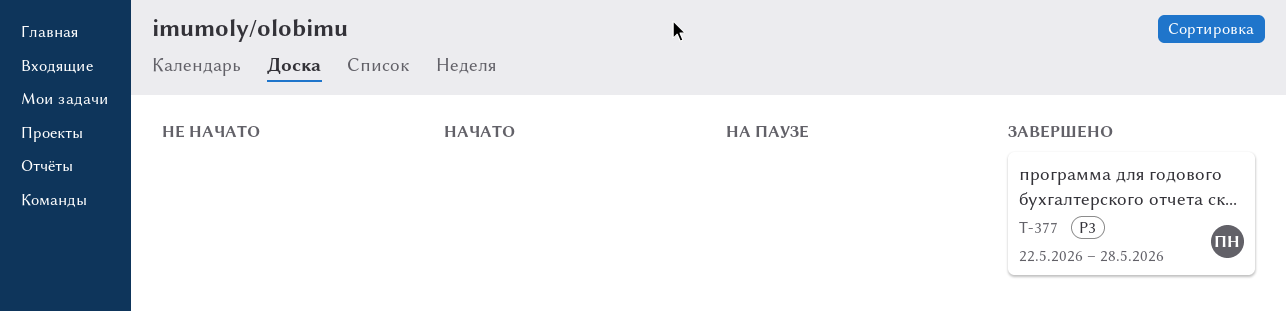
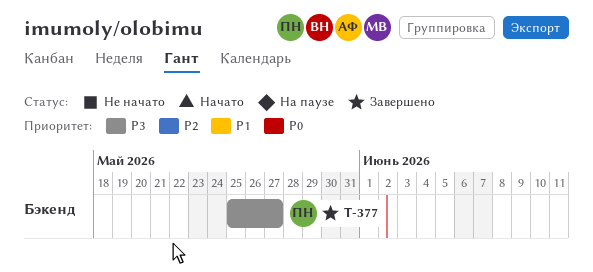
T-377, start: May 22 -> May 25
T-377, due: May 28 -> May 27

